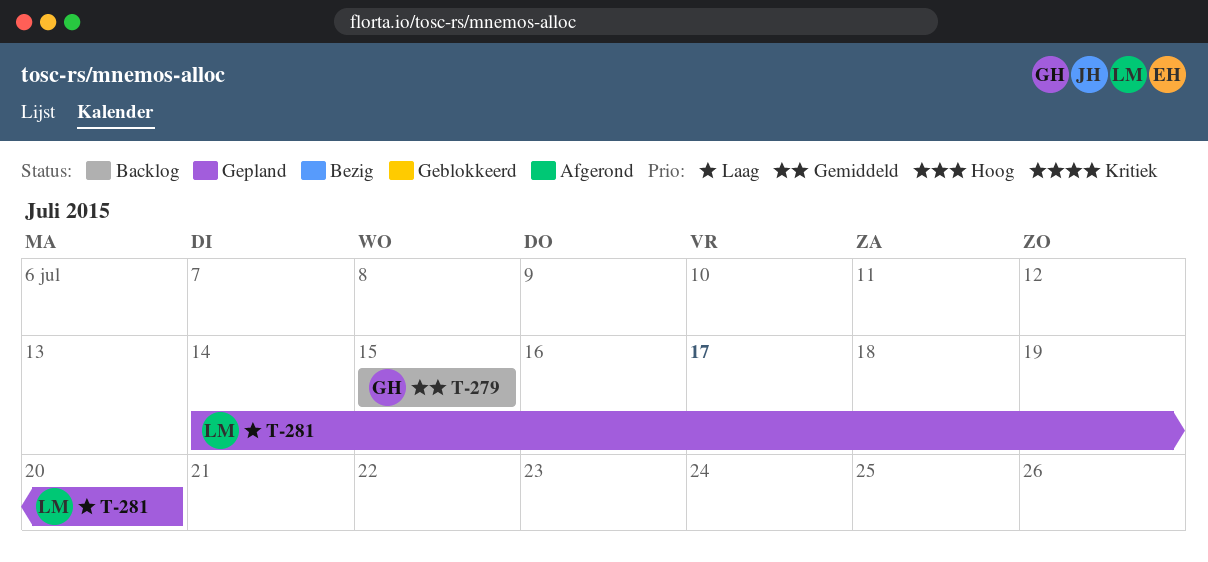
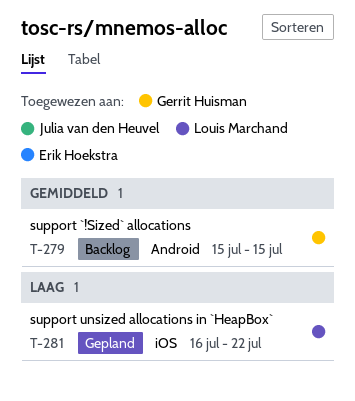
T-281, start: Jul 14 -> Jul 16
T-281, due: Jul 20 -> Jul 22

